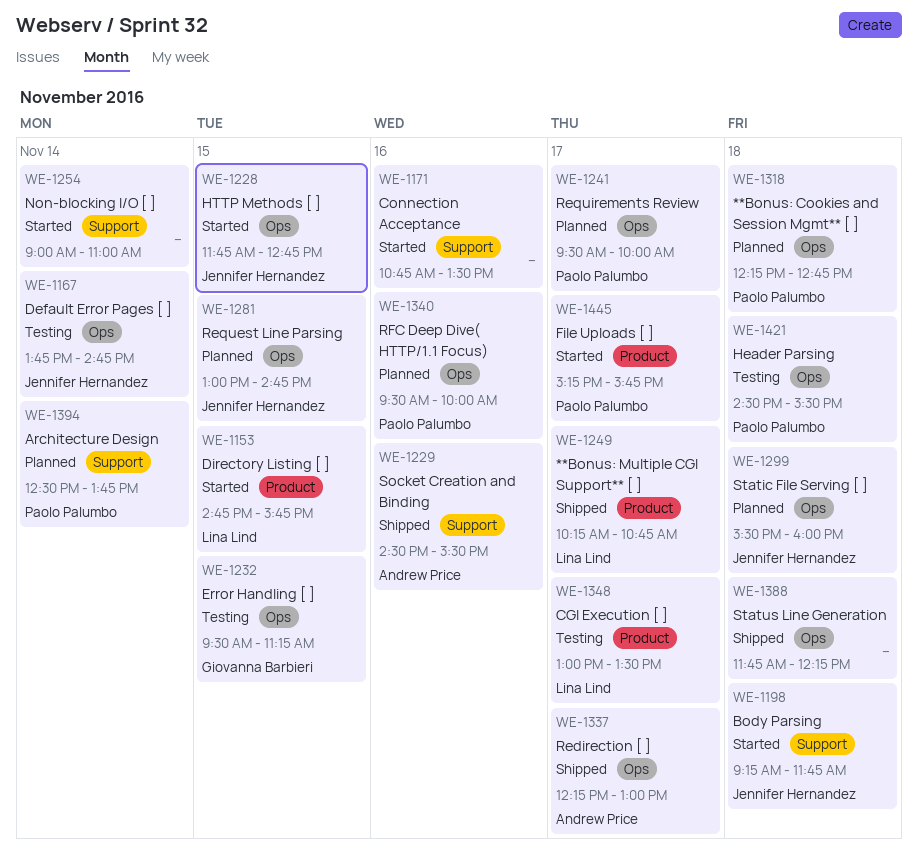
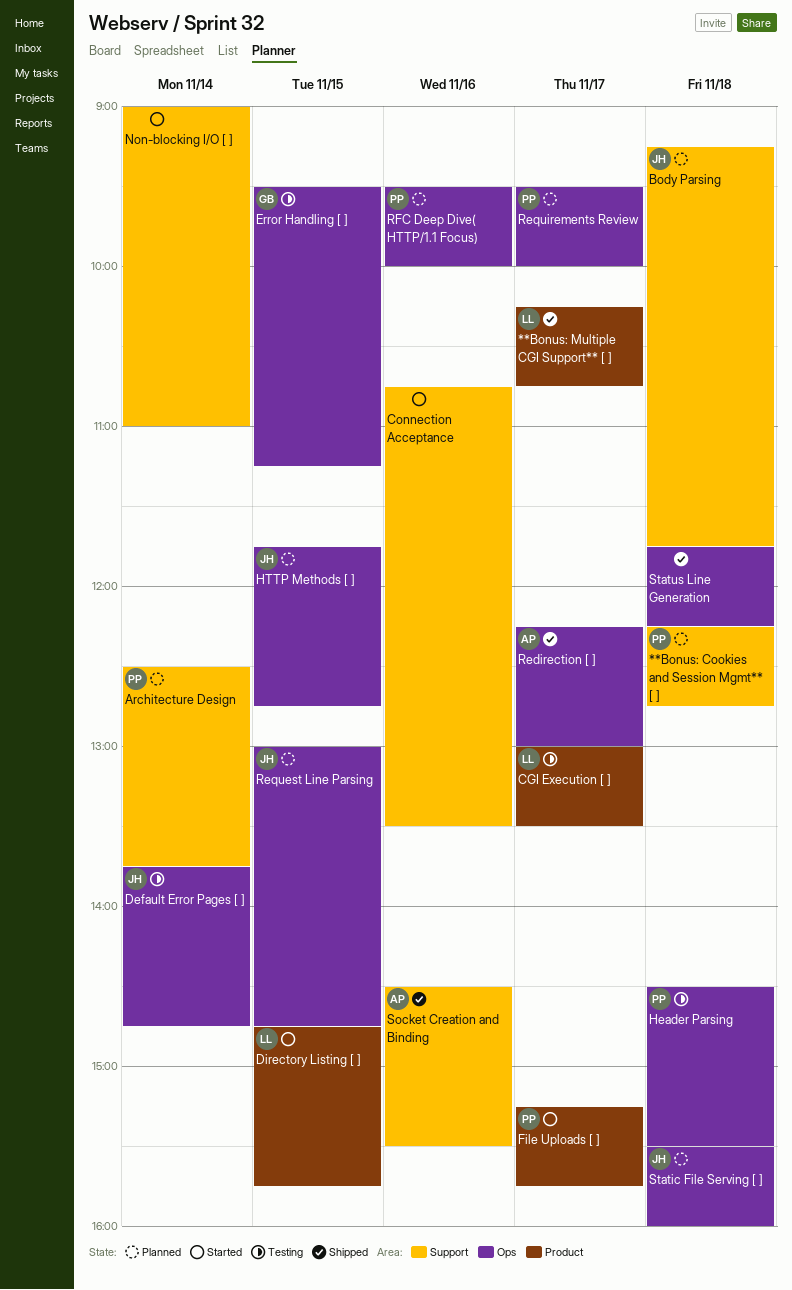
**Bonus: Cookies and Session Mgmt** [ ], label: Ops -> Support
Body Parsing, status: Started -> Planned
HTTP Methods [ ], status: Started -> Planned

